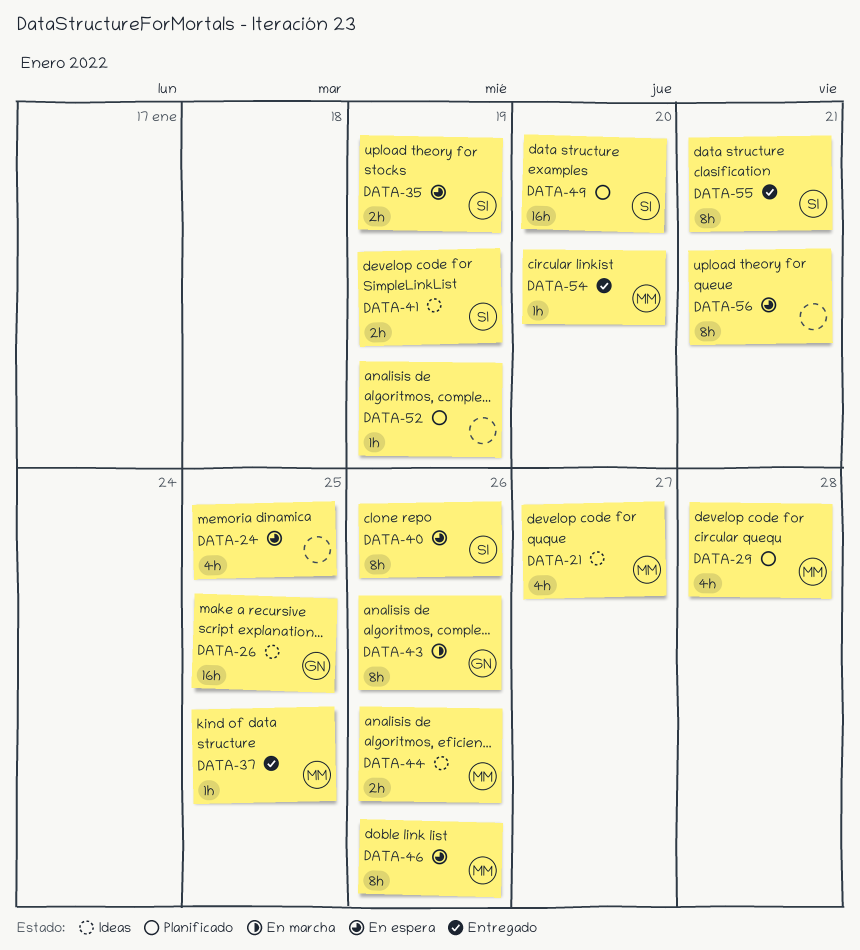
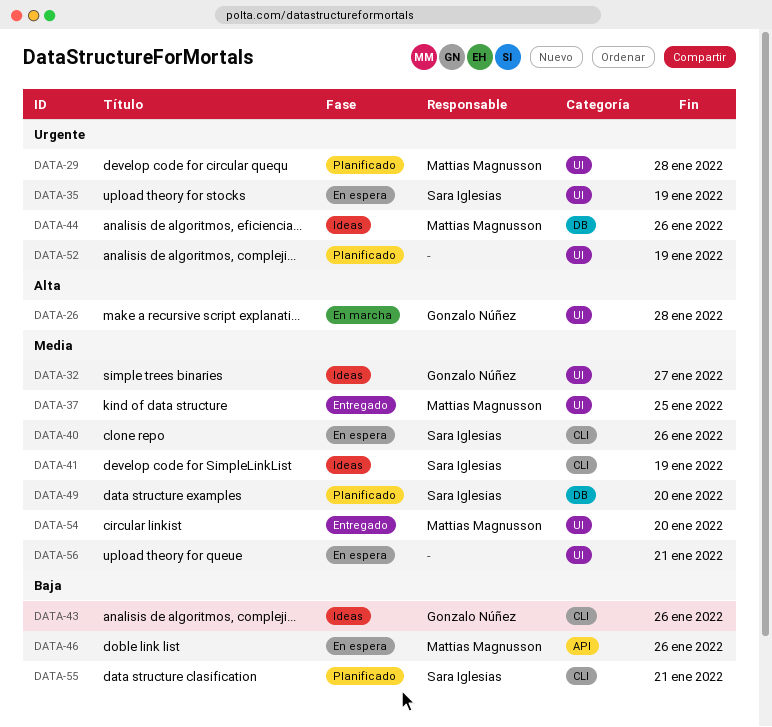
DATA-21: present -> none
DATA-24: present -> none
DATA-26, status: Ideas -> En marcha
DATA-26, due: Jan 25 -> Jan 28
DATA-32: none -> present
DATA-43, status: En marcha -> Ideas
DATA-55, status: Entregado -> Planificado

